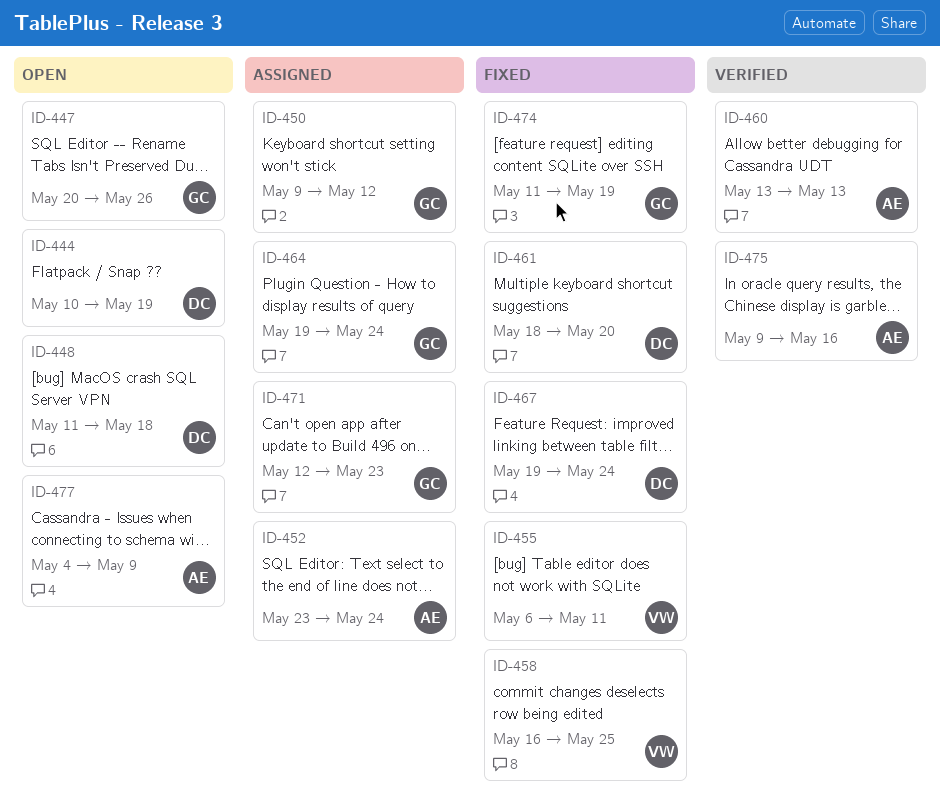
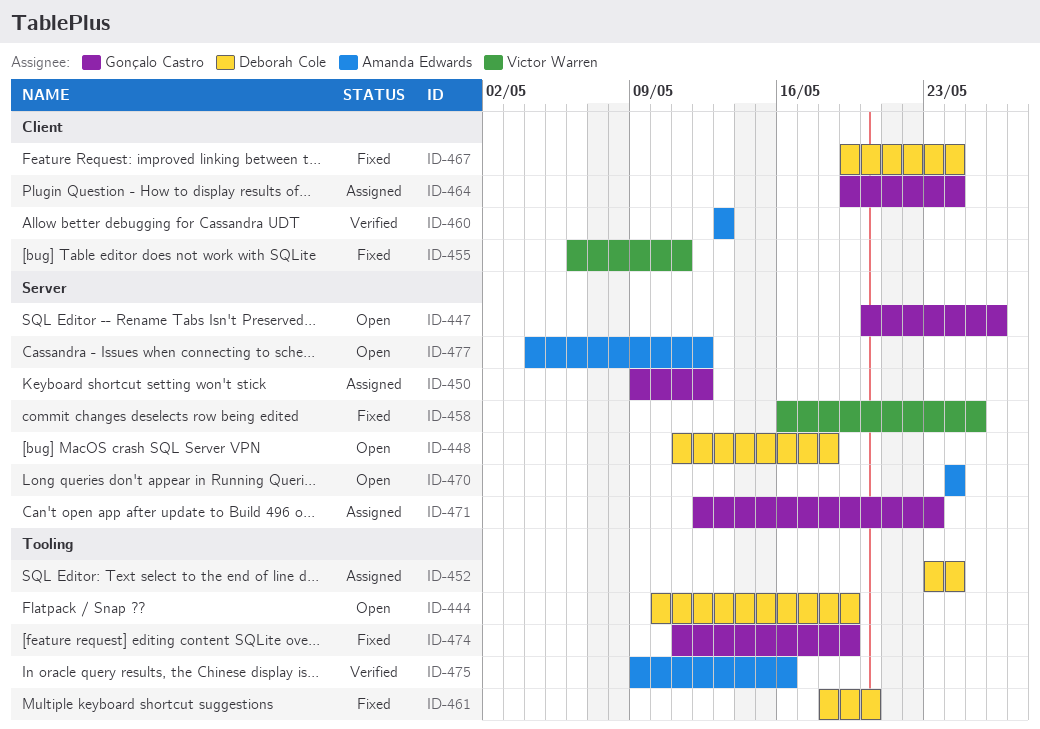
ID-452, owner: Amanda Edwards -> Deborah Cole
ID-470: none -> present
ID-477, due: May 9 -> May 12

